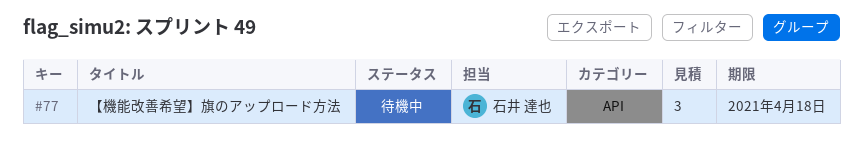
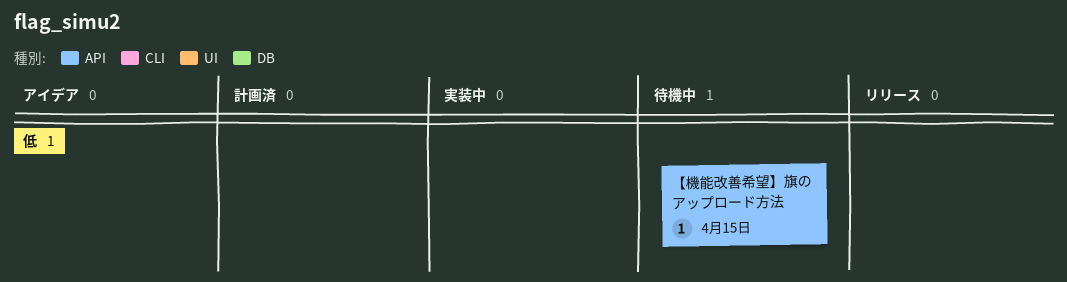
【機能改善希望】旗のアップロード方法, estimate: 3 -> 1
【機能改善希望】旗のアップロード方法, due: Apr 18 -> Apr 15

